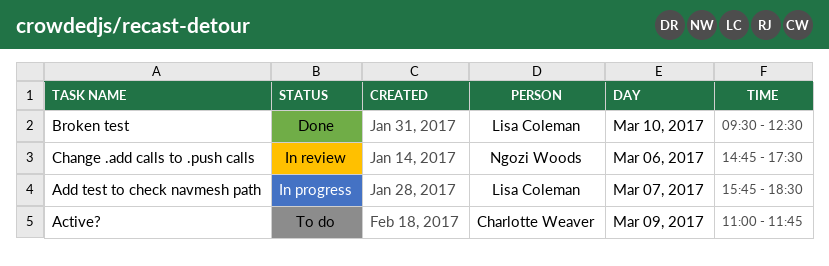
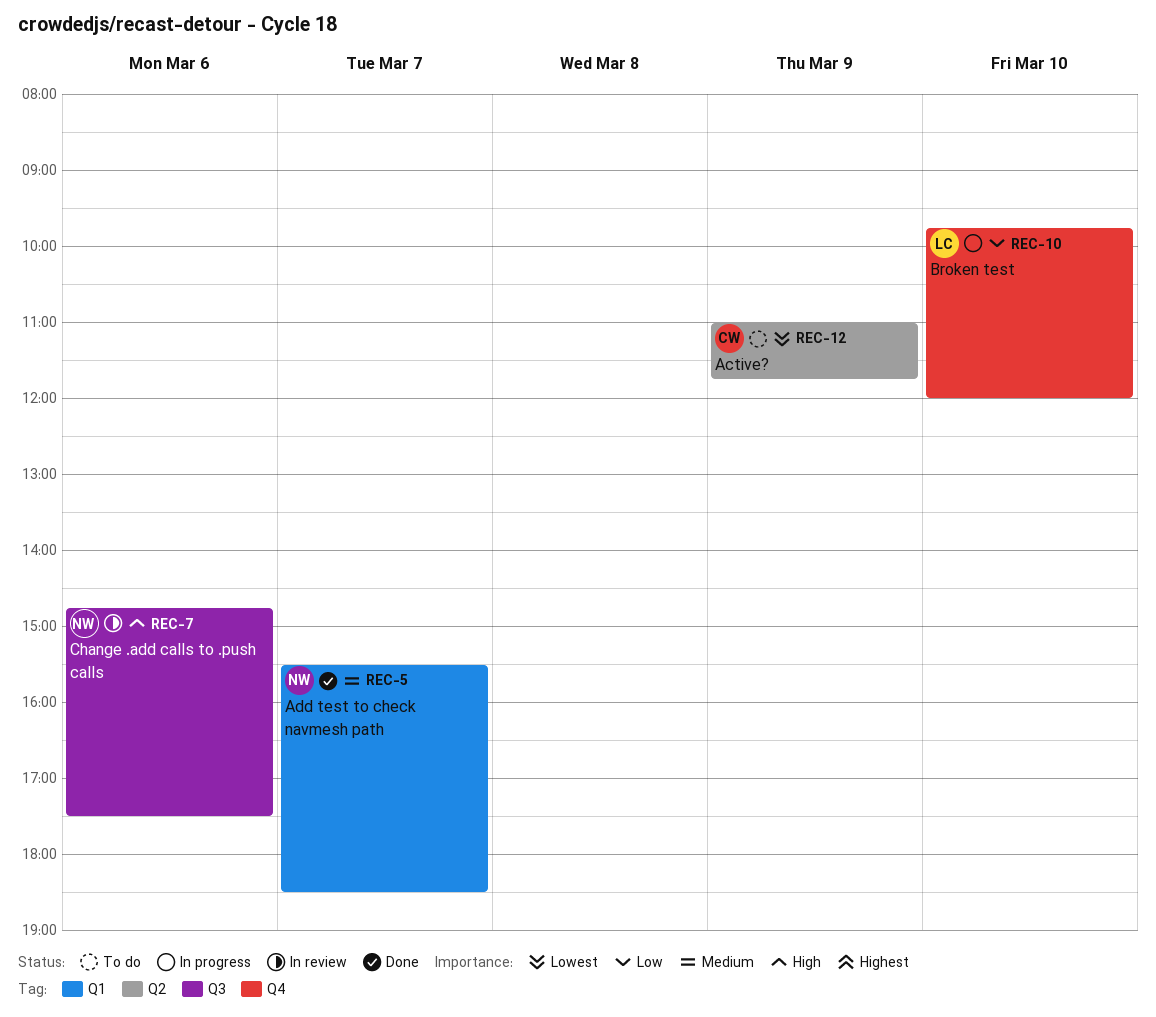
Add test to check navmesh path, status: In progress -> Done
Add test to check navmesh path, owner: Lisa Coleman -> Ngozi Woods
Add test to check navmesh path, begins: 15:45 -> 15:30
Broken test, status: Done -> In progress
Broken test, begins: 09:30 -> 09:45
Broken test, ends: 12:30 -> 12:00

